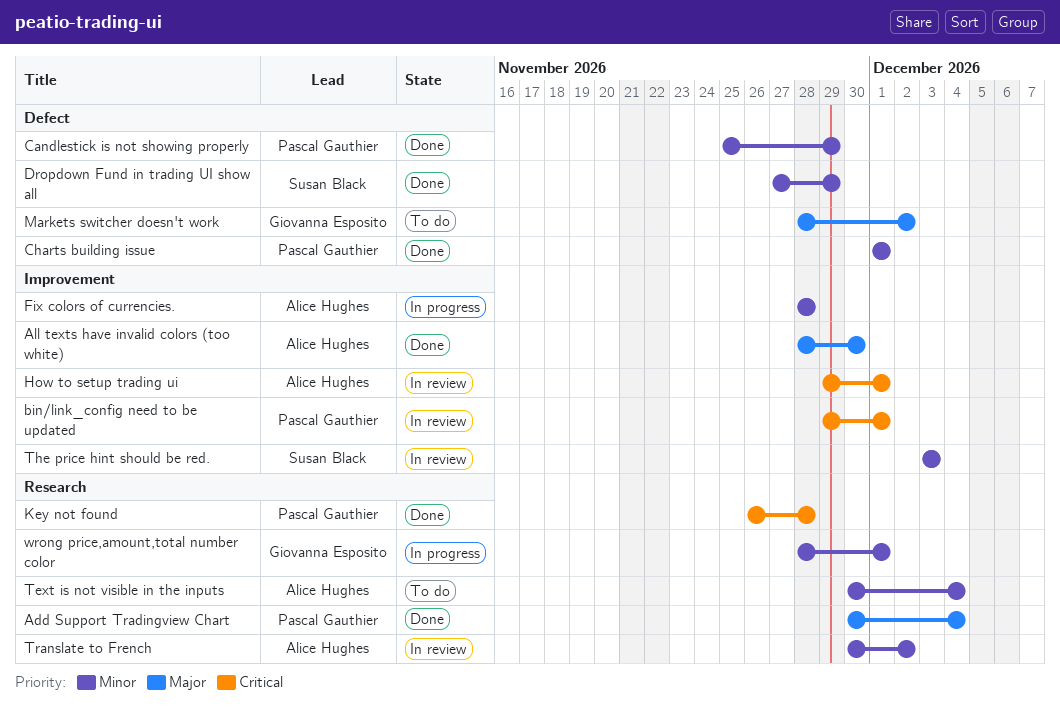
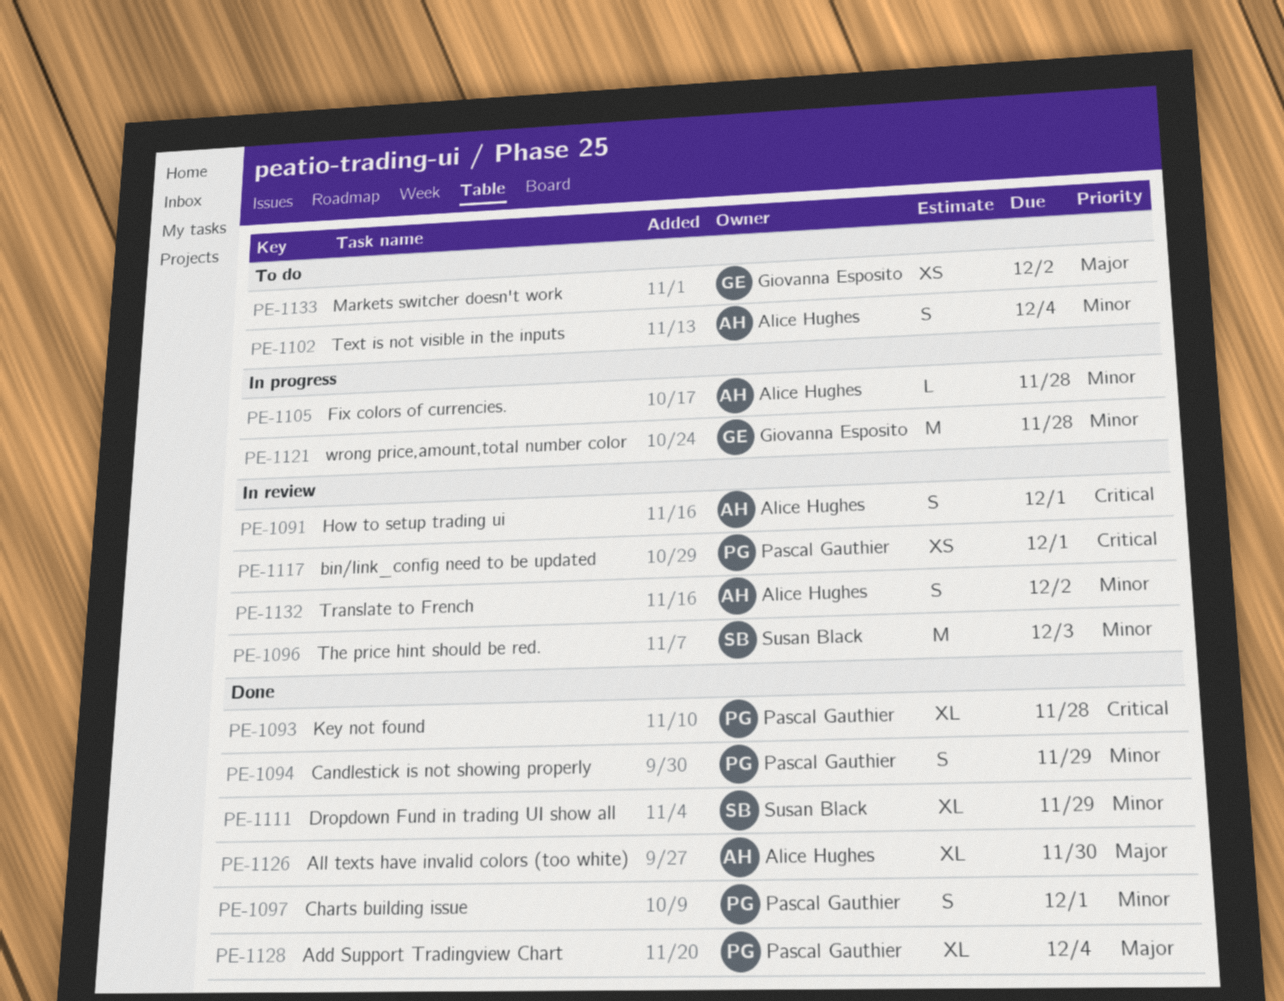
wrong price,amount,total number color, due: Dec 1 -> Nov 28

